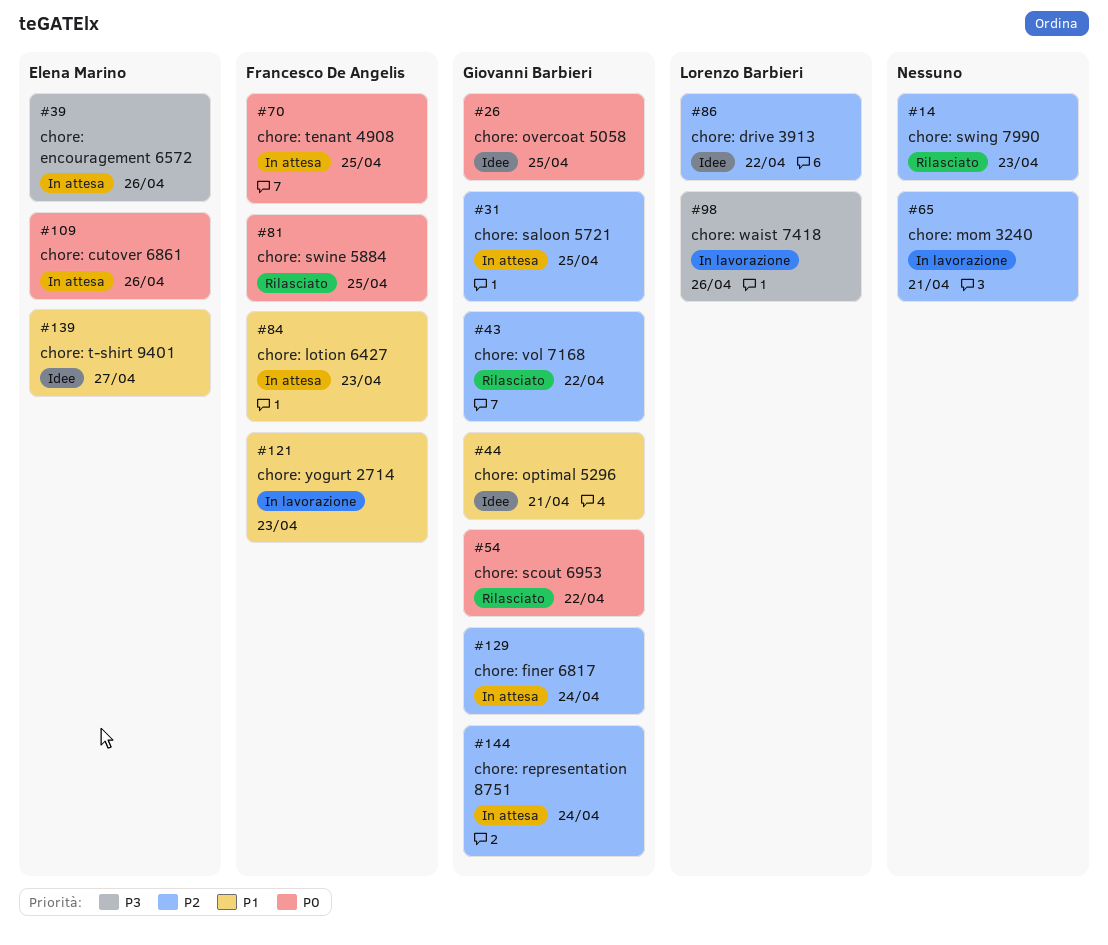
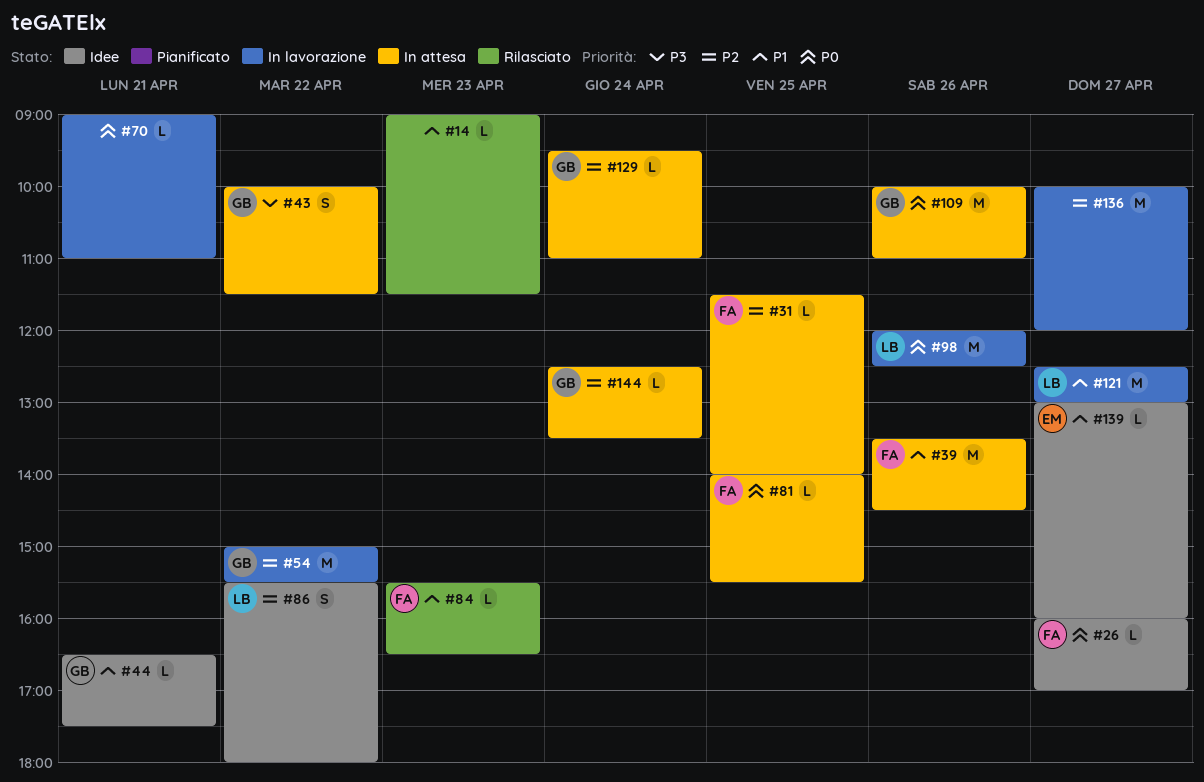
#14, priority: P2 -> P1
#26, owner: Giovanni Barbieri -> Francesco De Angelis
#26, day: Apr 25 -> Apr 27
#31, owner: Giovanni Barbieri -> Francesco De Angelis
#39, owner: Elena Marino -> Francesco De Angelis
#39, priority: P3 -> P1
#43, status: Rilasciato -> In attesa
#43, priority: P2 -> P3
#54, status: Rilasciato -> In lavorazione
#54, priority: P0 -> P2
#65: present -> none
#70, status: In attesa -> In lavorazione
#70, owner: Francesco De Angelis -> none
#70, day: Apr 25 -> Apr 21
#81, status: Rilasciato -> In attesa
#84, status: In attesa -> Rilasciato
#98, priority: P3 -> P0
#109, owner: Elena Marino -> Giovanni Barbieri
#121, owner: Francesco De Angelis -> Lorenzo Barbieri
#121, day: Apr 23 -> Apr 27
#136: none -> present

